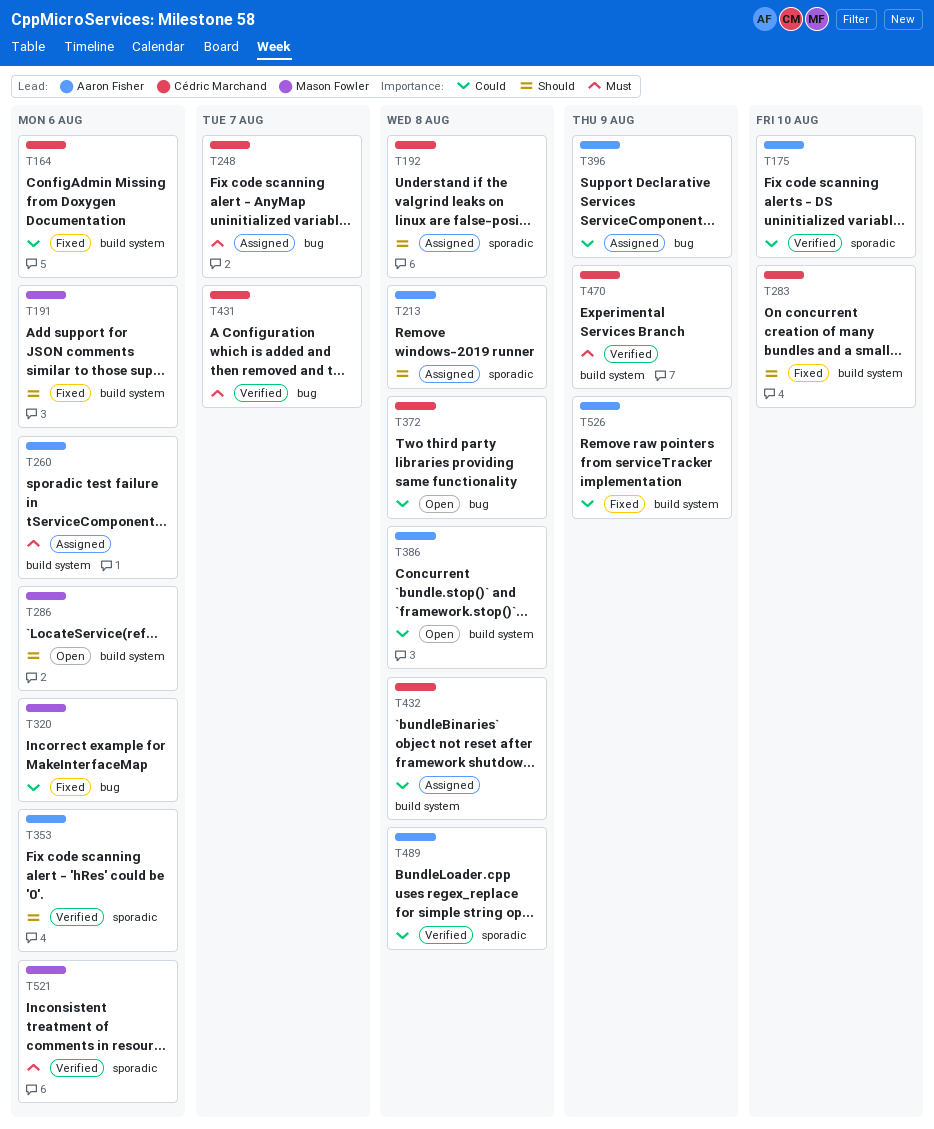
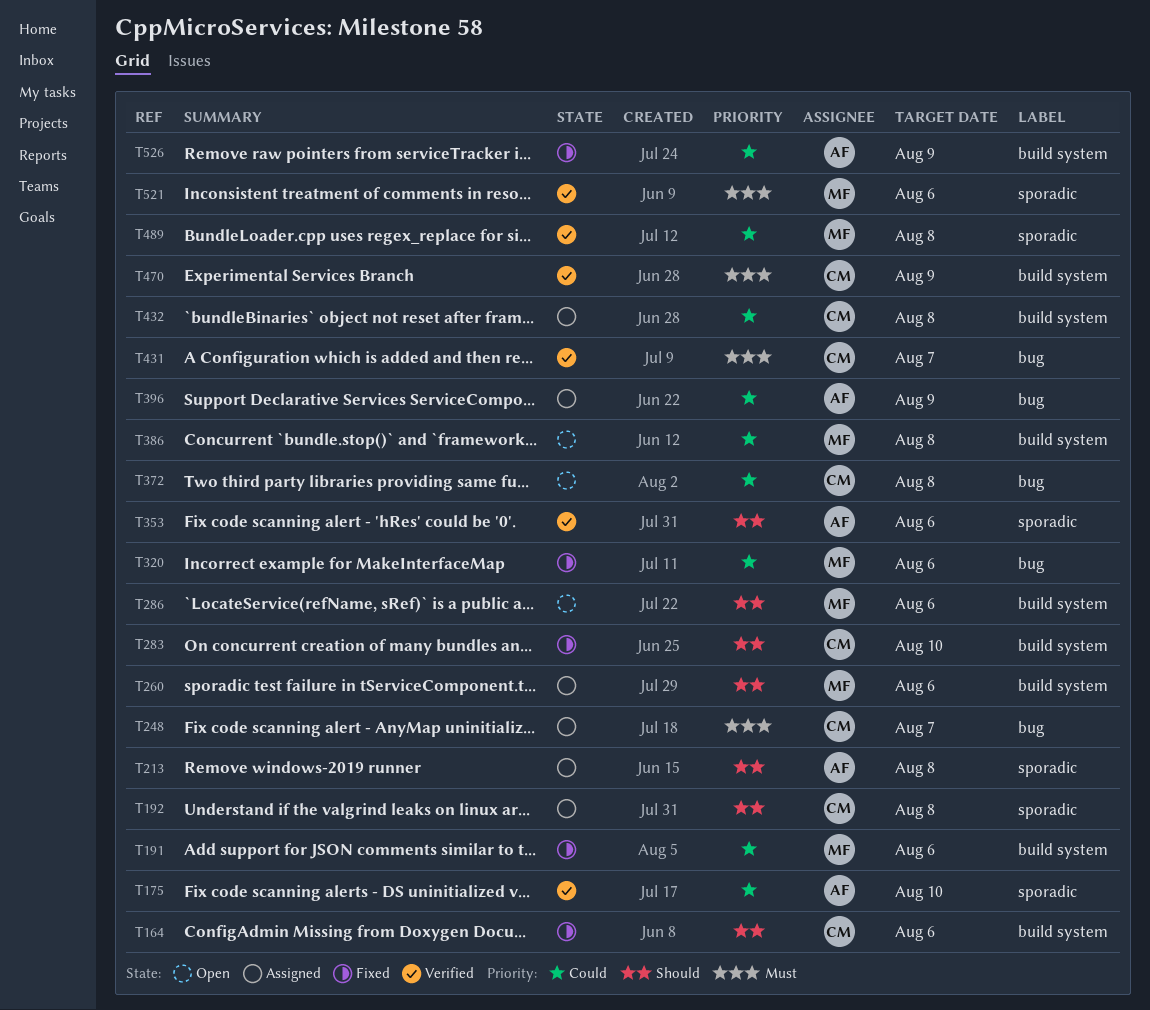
T164, priority: Could -> Should
T191, priority: Should -> Could
T260, owner: Aaron Fisher -> Mason Fowler
T260, priority: Must -> Should
T386, owner: Aaron Fisher -> Mason Fowler
T489, owner: Aaron Fisher -> Mason Fowler

